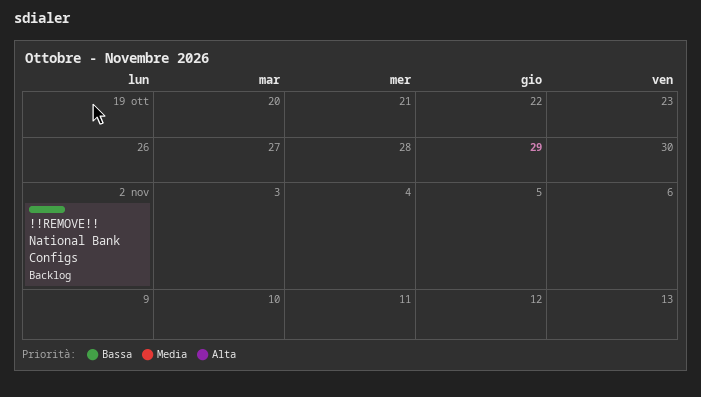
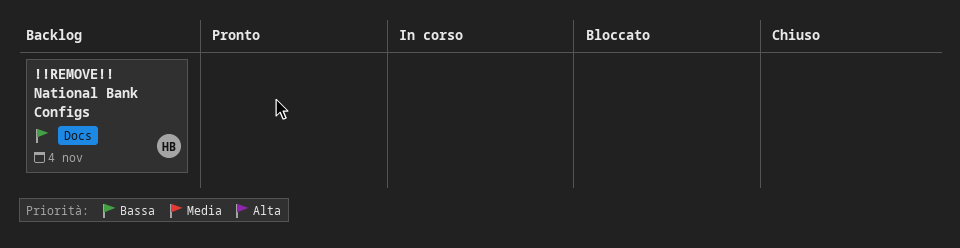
!!REMOVE!! National Bank Configs, due: Nov 2 -> Nov 4

